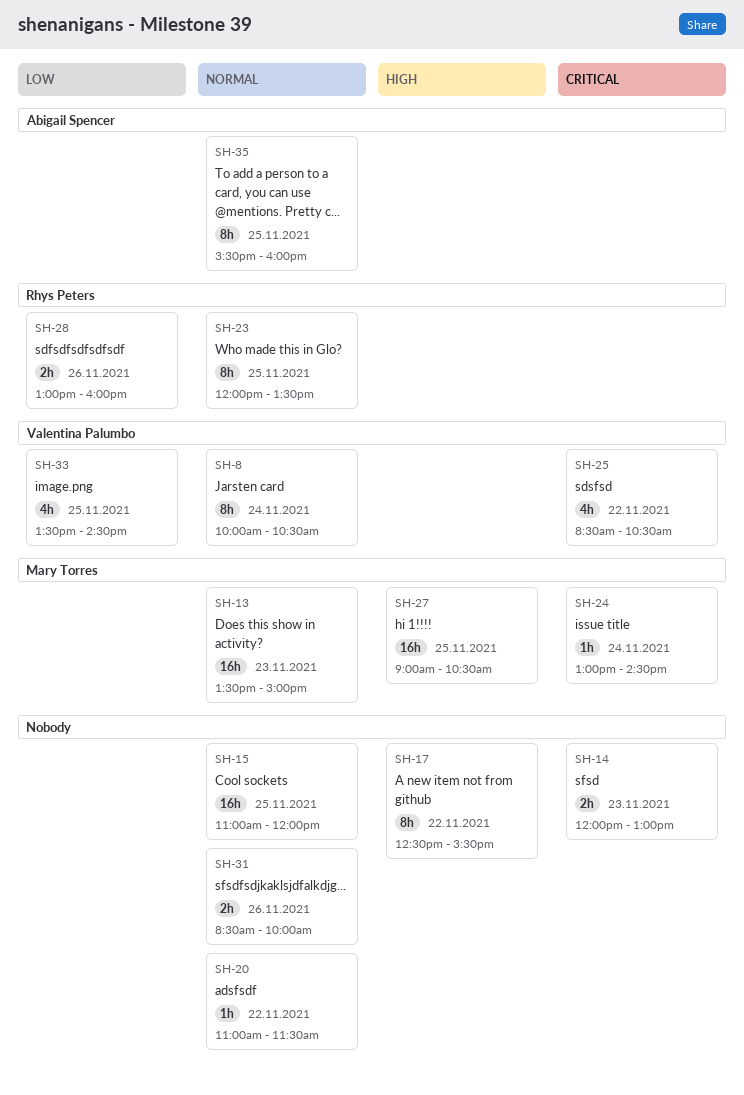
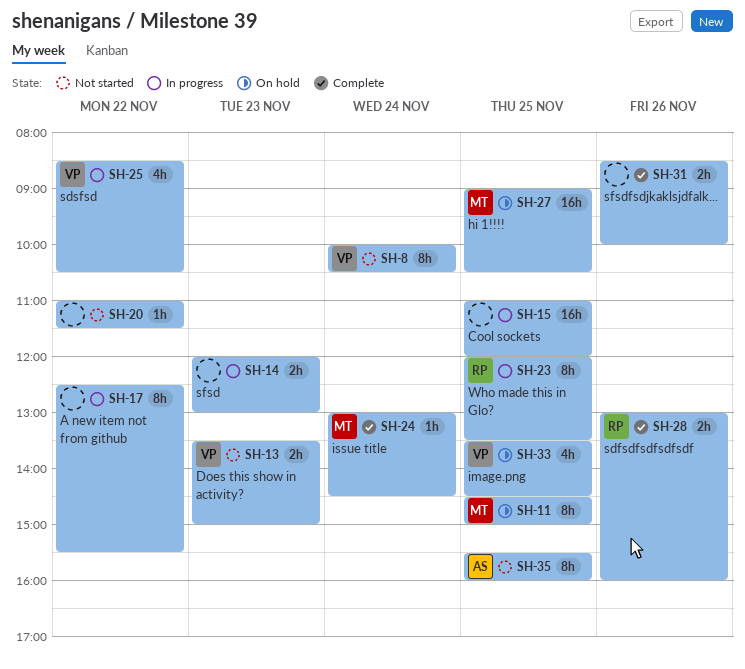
SH-11: none -> present
SH-13, owner: Mary Torres -> Valentina Palumbo
SH-13, estimate: 16h -> 2h

